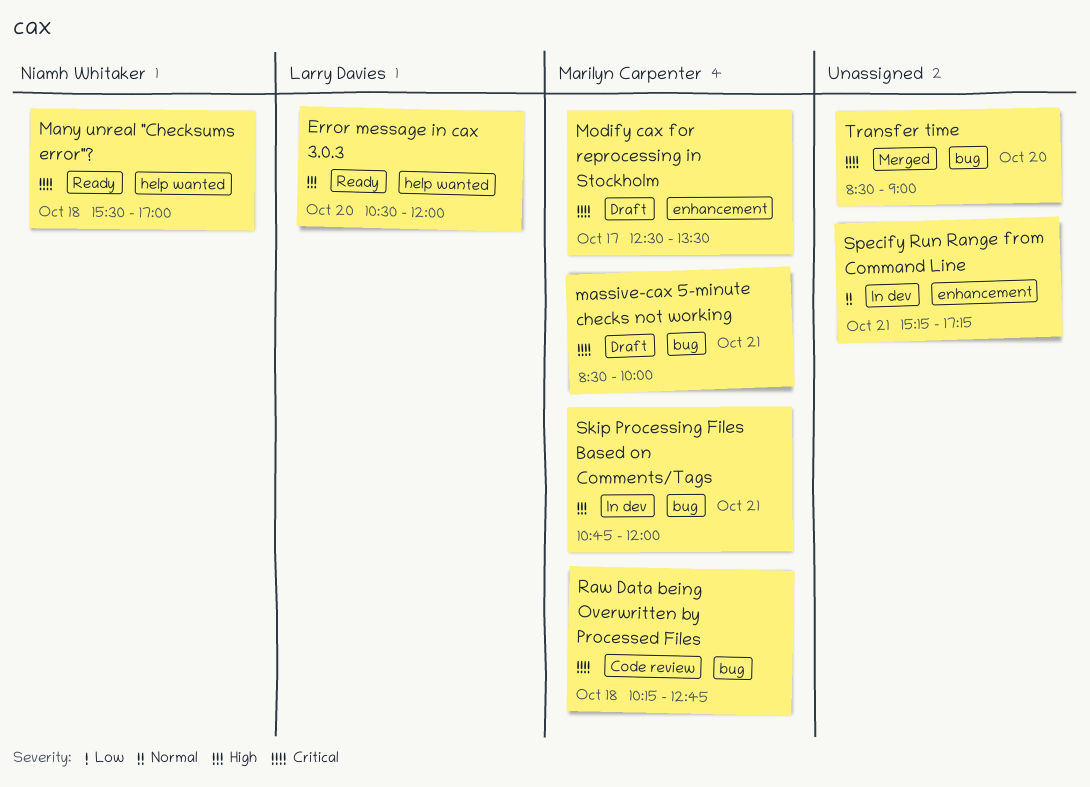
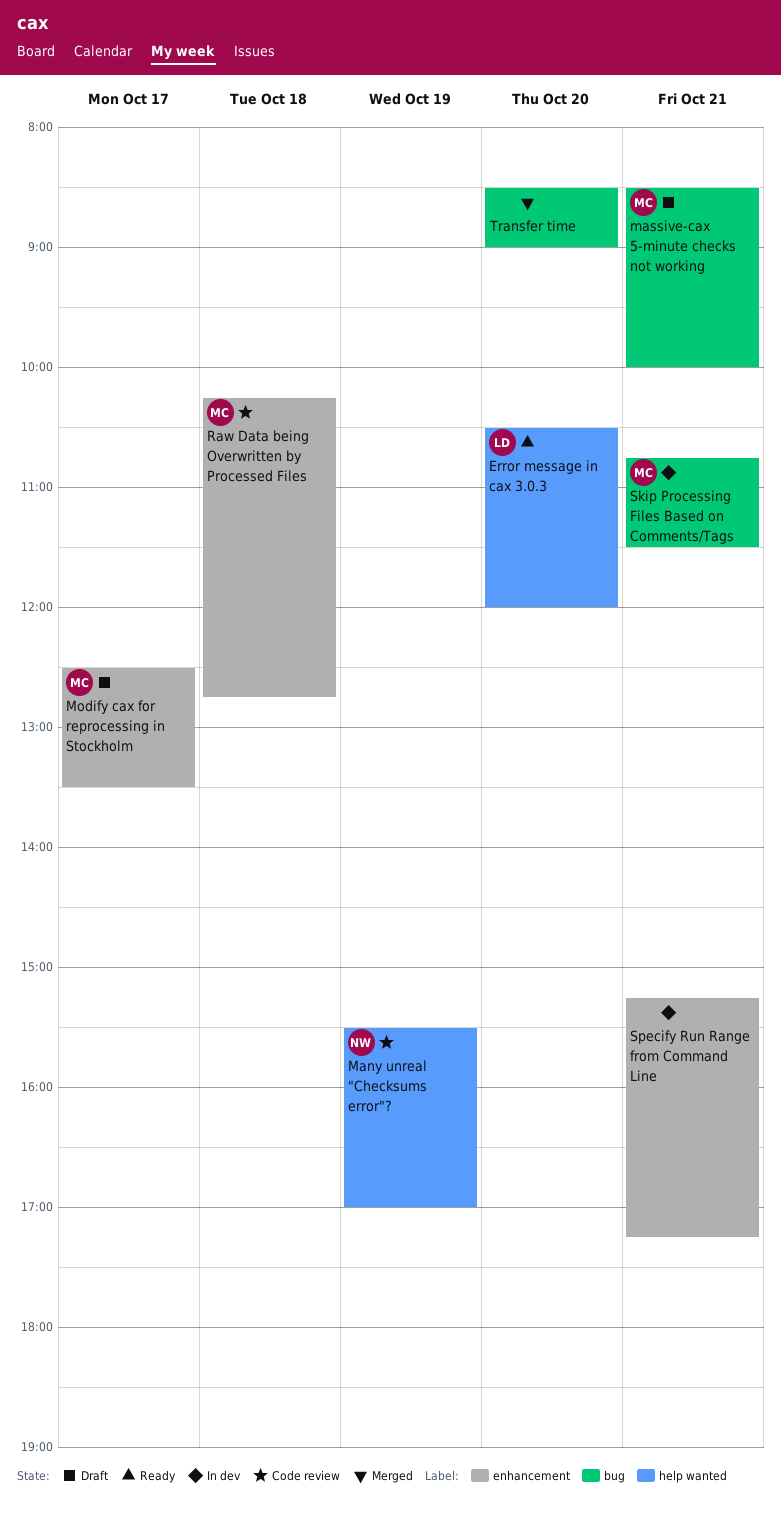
Many unreal "Checksums error"?, status: Ready -> Code review
Many unreal "Checksums error"?, day: Oct 18 -> Oct 19
Raw Data being Overwritten by Processed Files, label: bug -> enhancement
Skip Processing Files Based on Comments/Tags, ends: 12:00 -> 11:30

